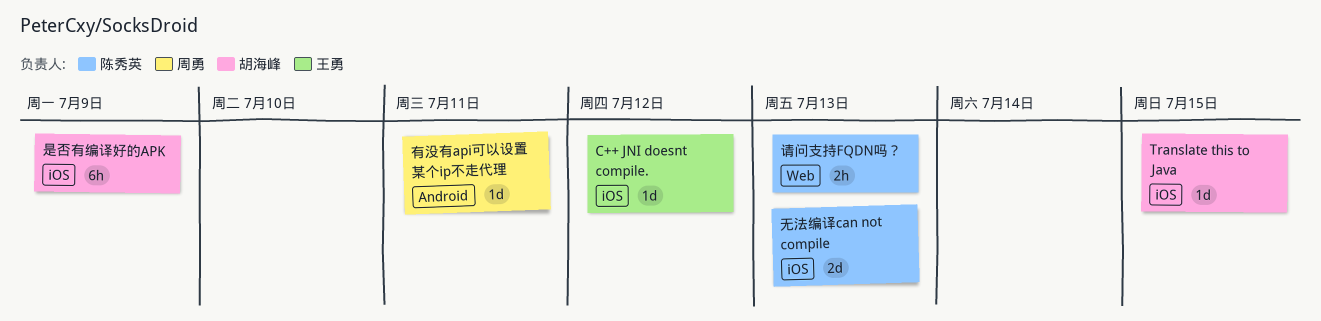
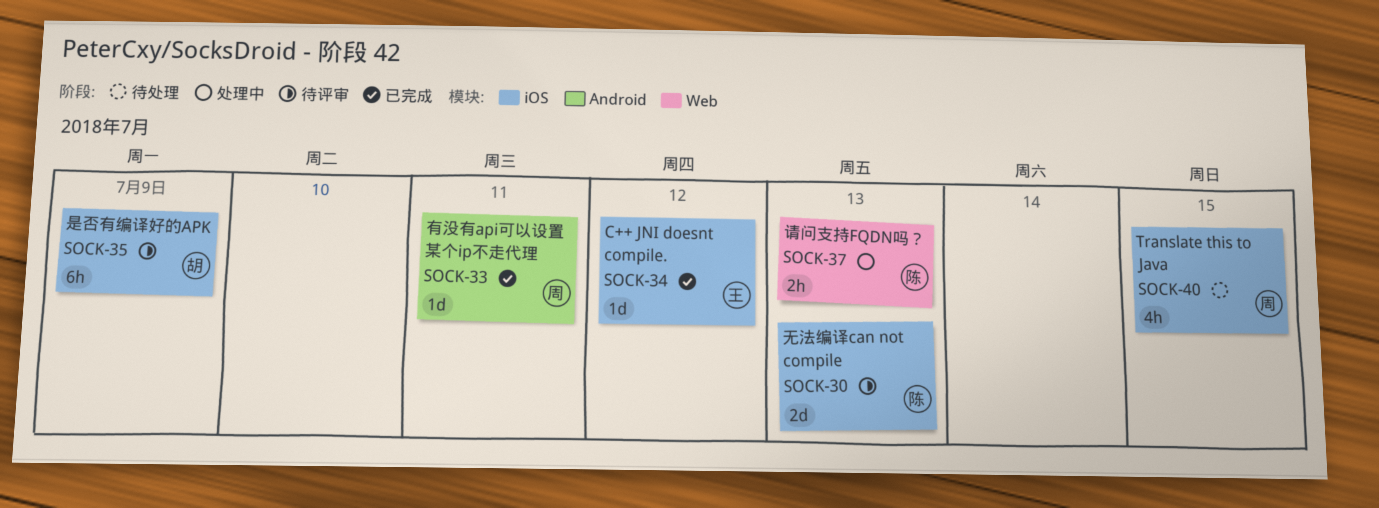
Translate this to Java, owner: 胡海峰 -> 周勇
Translate this to Java, estimate: 1d -> 4h

